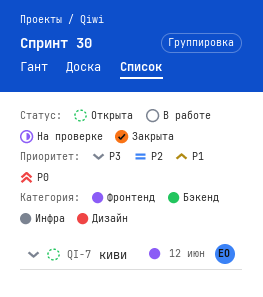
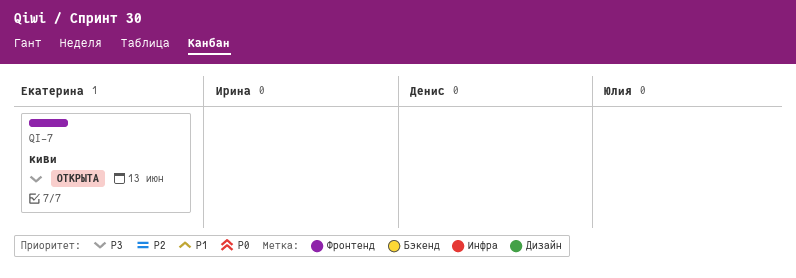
QI-7, due: Jun 12 -> Jun 13

